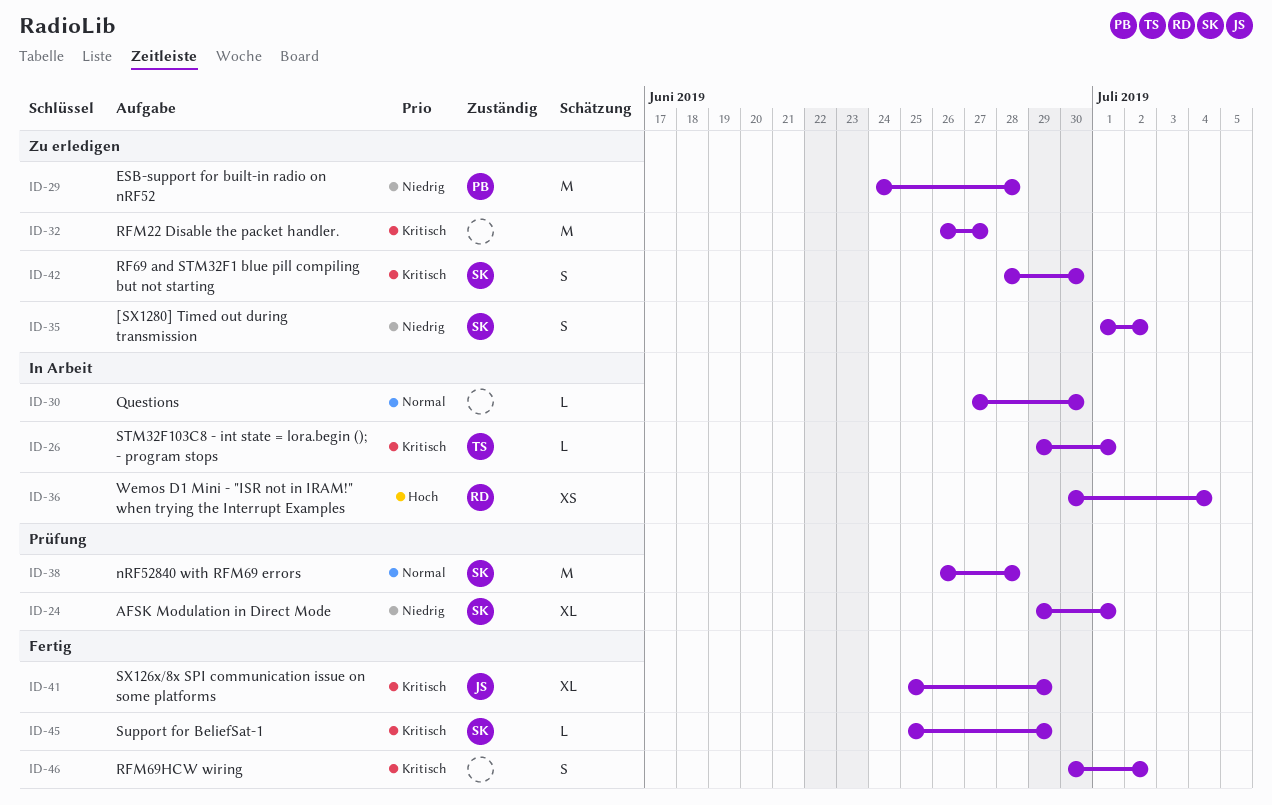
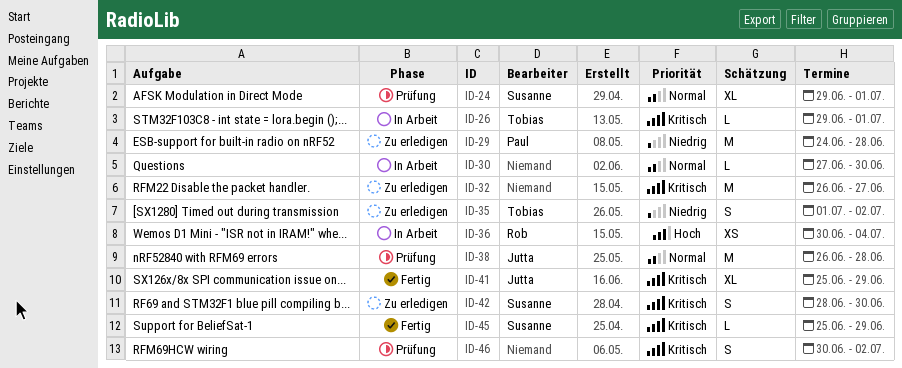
ID-24, priority: Niedrig -> Normal
ID-35, owner: Susanne -> Tobias
ID-38, owner: Susanne -> Jutta
ID-46, status: Fertig -> Prüfung

